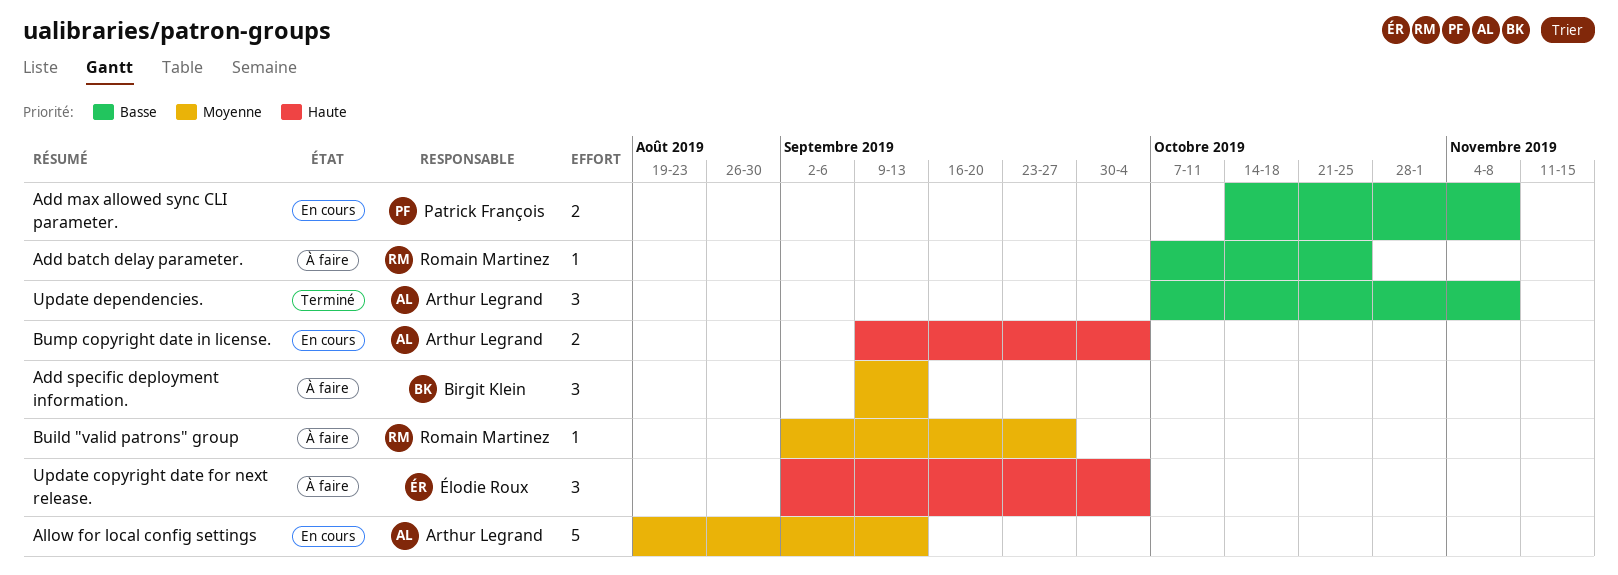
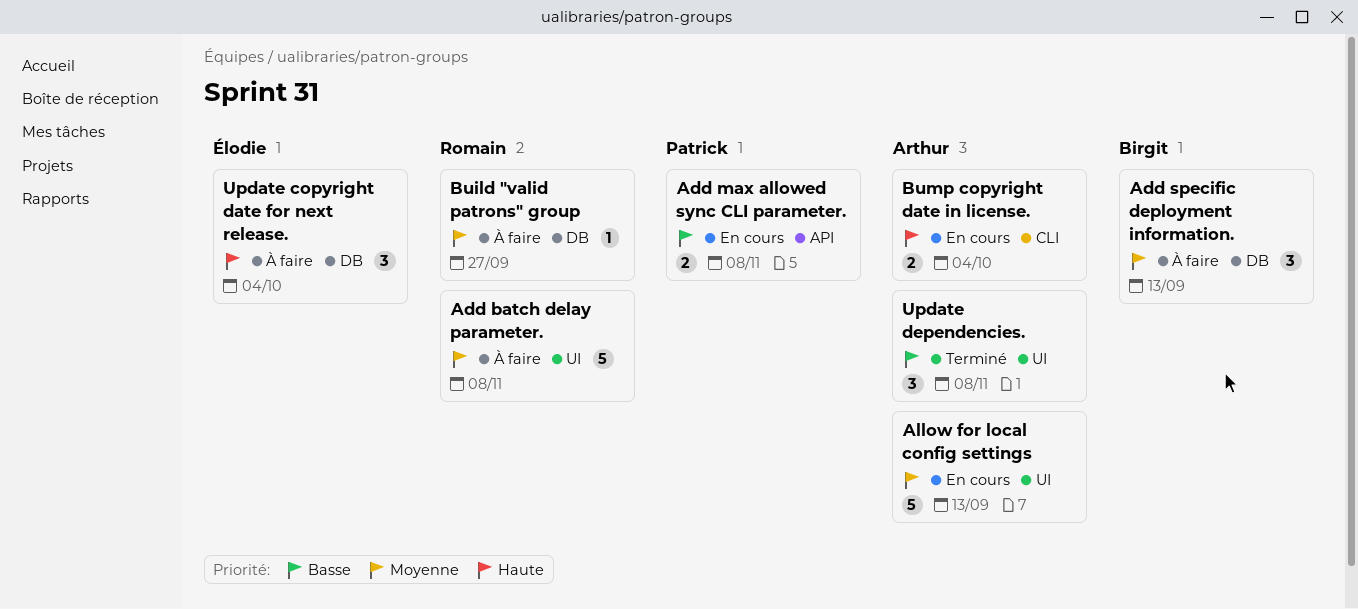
Add batch delay parameter., priority: Basse -> Moyenne
Add batch delay parameter., estimate: 1 -> 5
Add batch delay parameter., due: Oct 25 -> Nov 8

